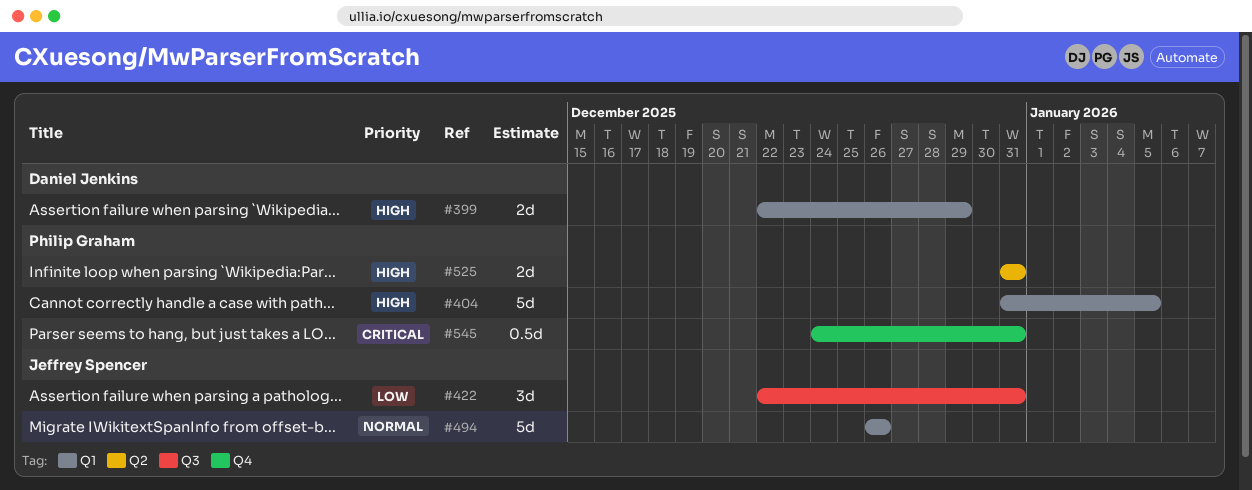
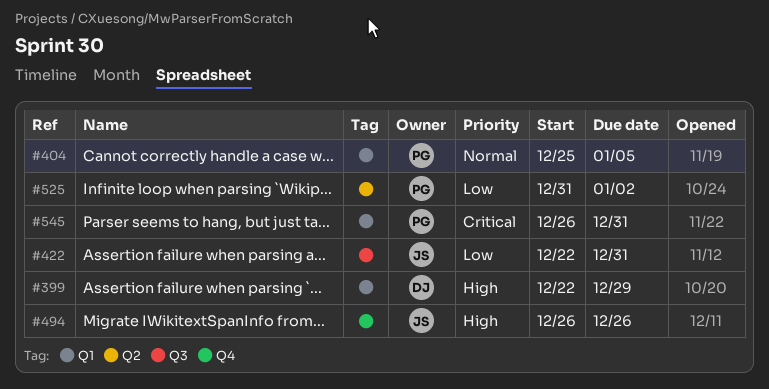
#404, priority: High -> Normal
#404, start: Dec 31 -> Dec 25
#494, priority: Normal -> High
#494, label: Q1 -> Q4
#525, priority: High -> Low
#525, due: Dec 31 -> Jan 2
#545, label: Q4 -> Q1
#545, start: Dec 24 -> Dec 26

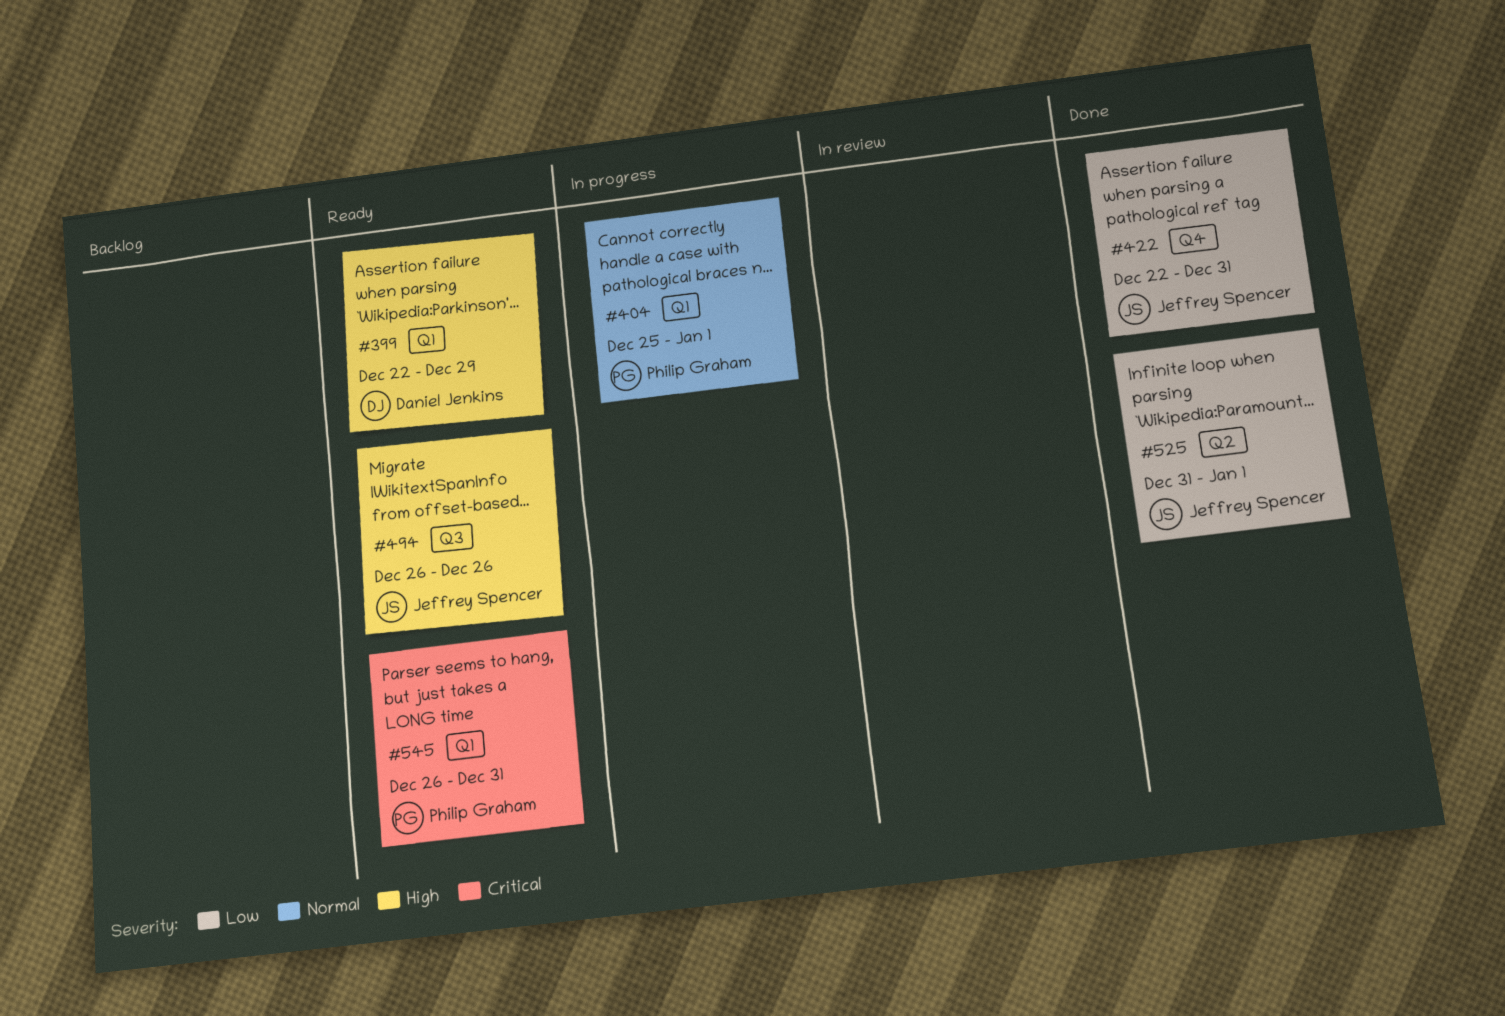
#404, due: Jan 5 -> Jan 1
#422, label: Q3 -> Q4
#494, label: Q4 -> Q3
#525, owner: Philip Graham -> Jeffrey Spencer
#525, due: Jan 2 -> Jan 1

